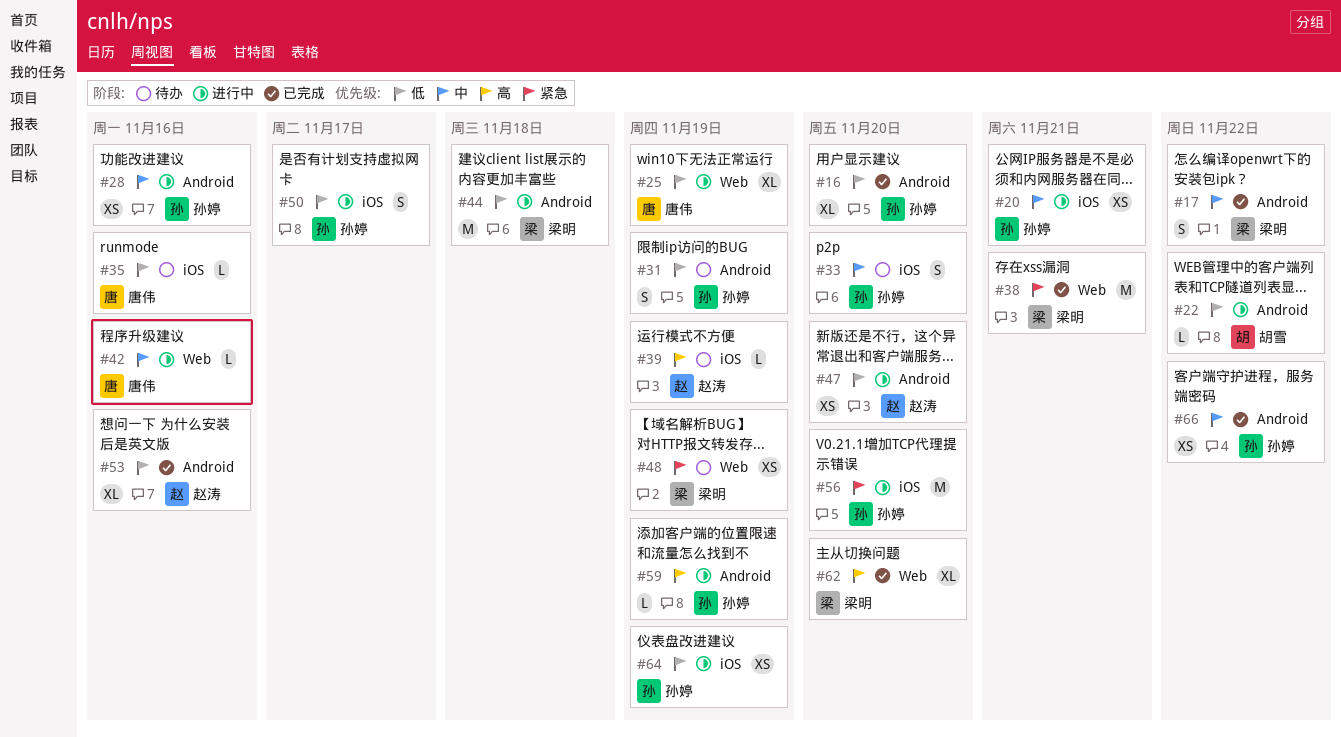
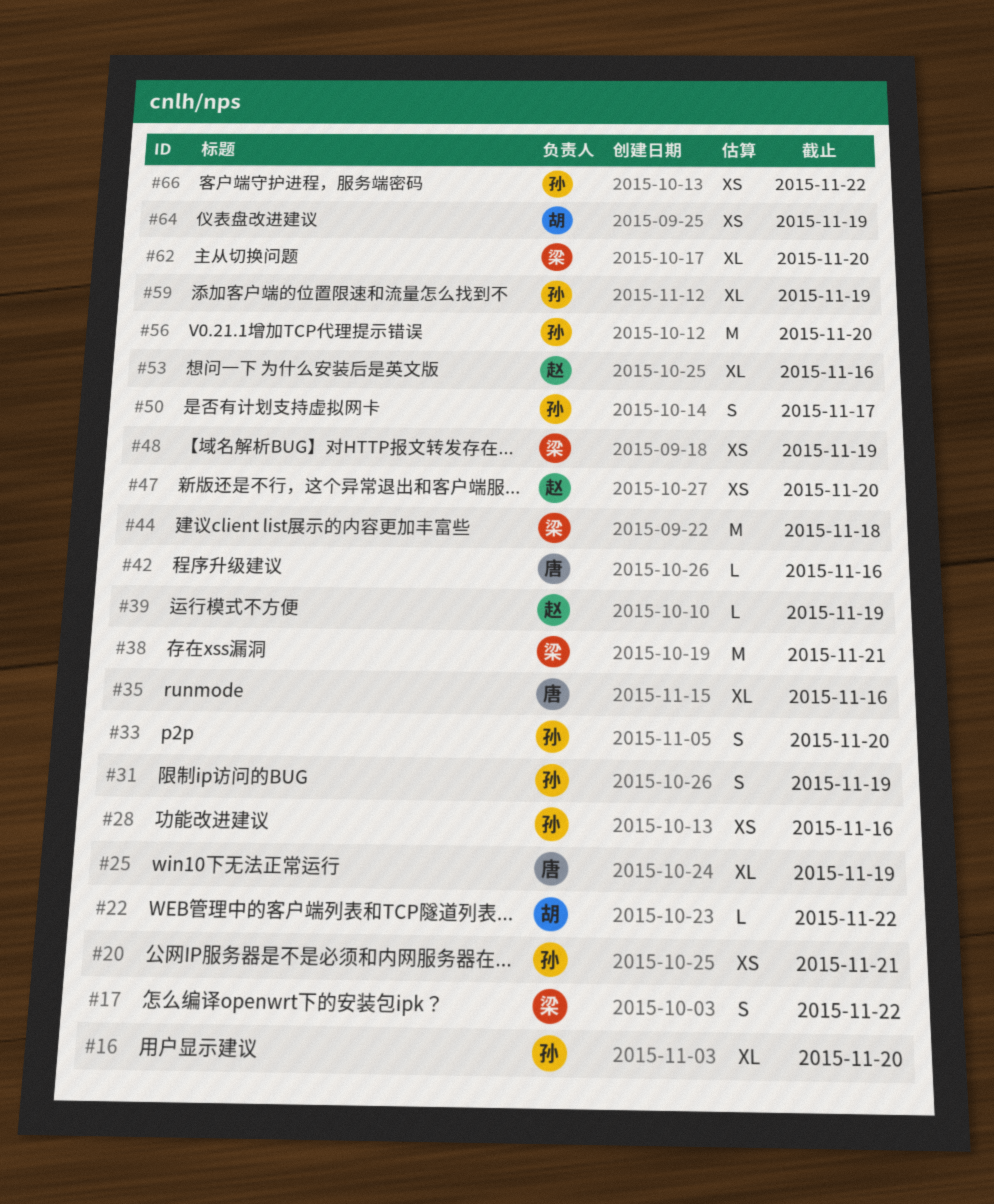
#35, estimate: L -> XL
#59, estimate: L -> XL
#64, owner: 孙婷 -> 胡雪

